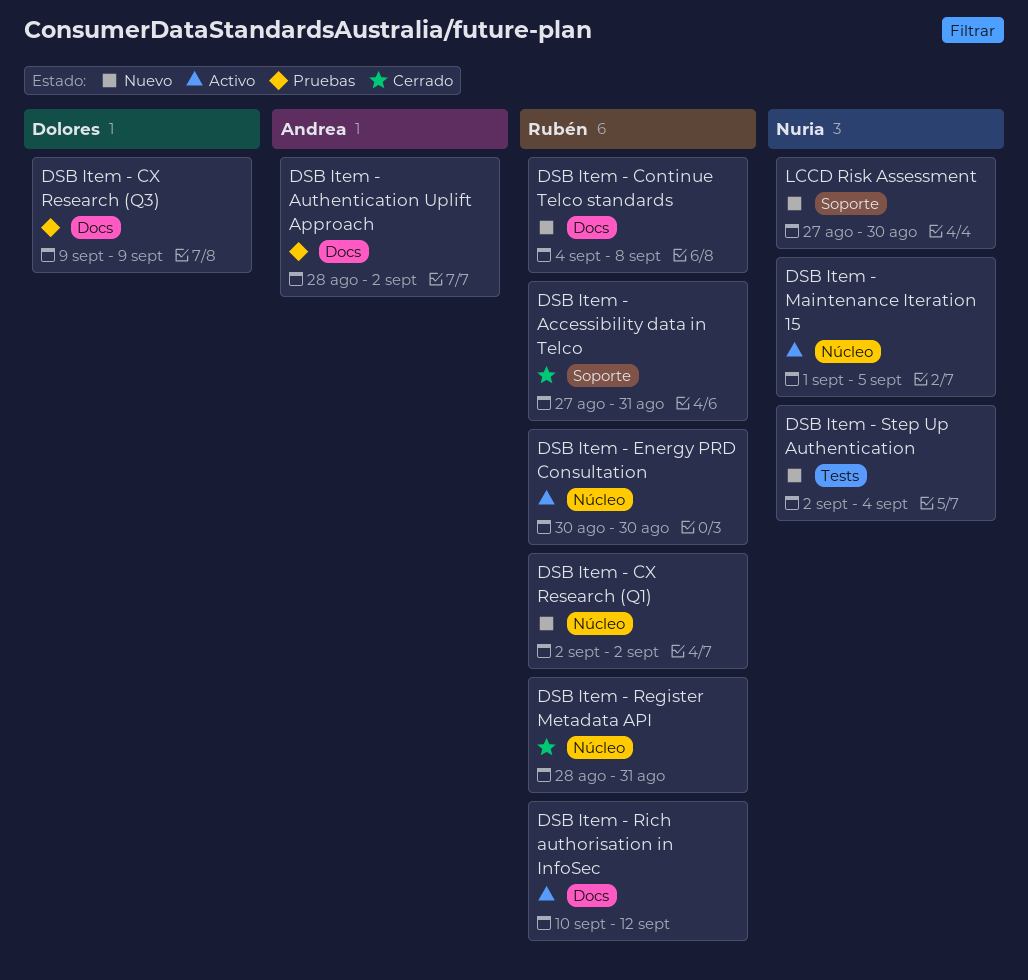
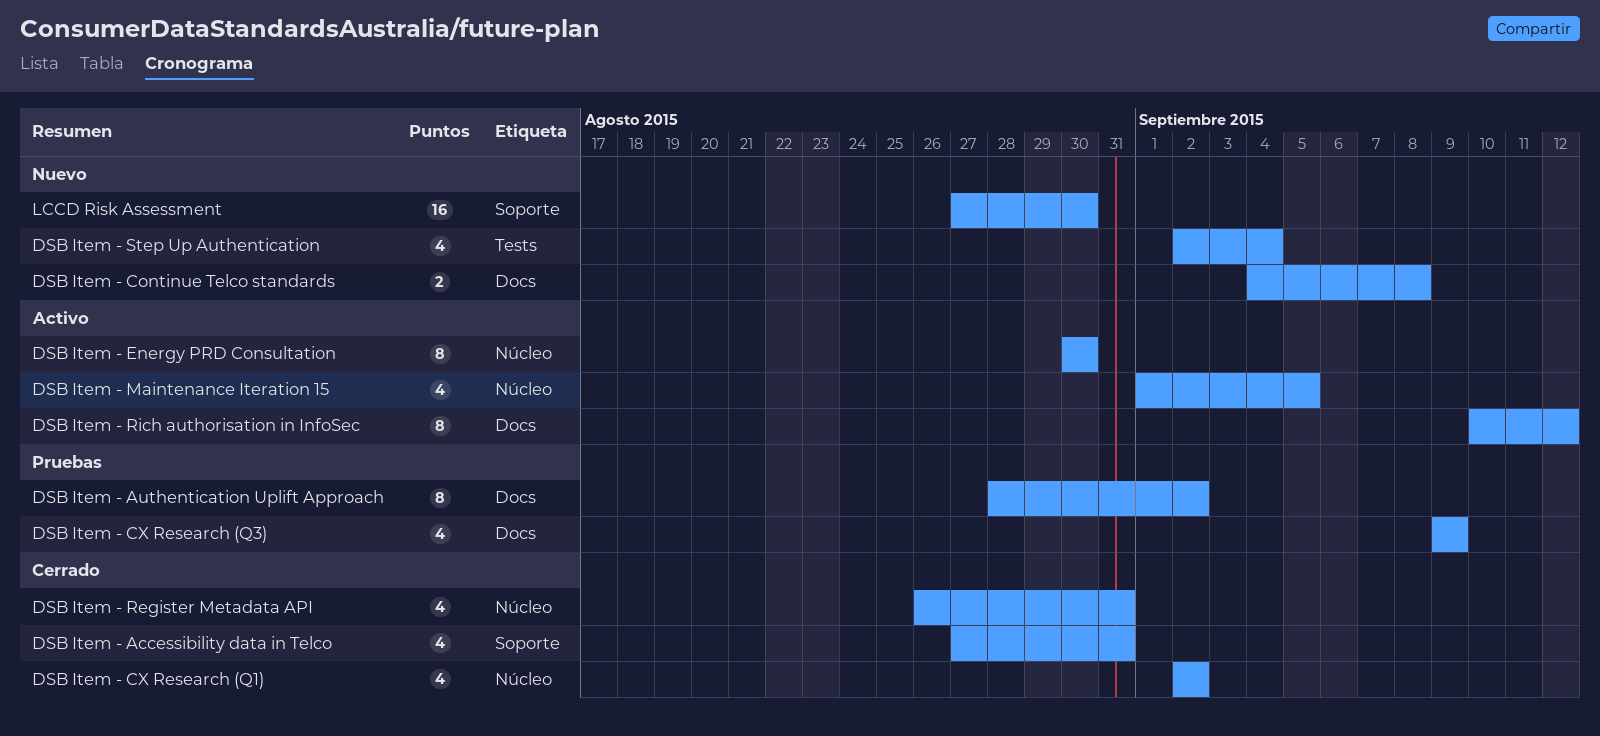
DSB Item - CX Research (Q1), status: Nuevo -> Cerrado
DSB Item - Register Metadata API, start: Aug 28 -> Aug 26

